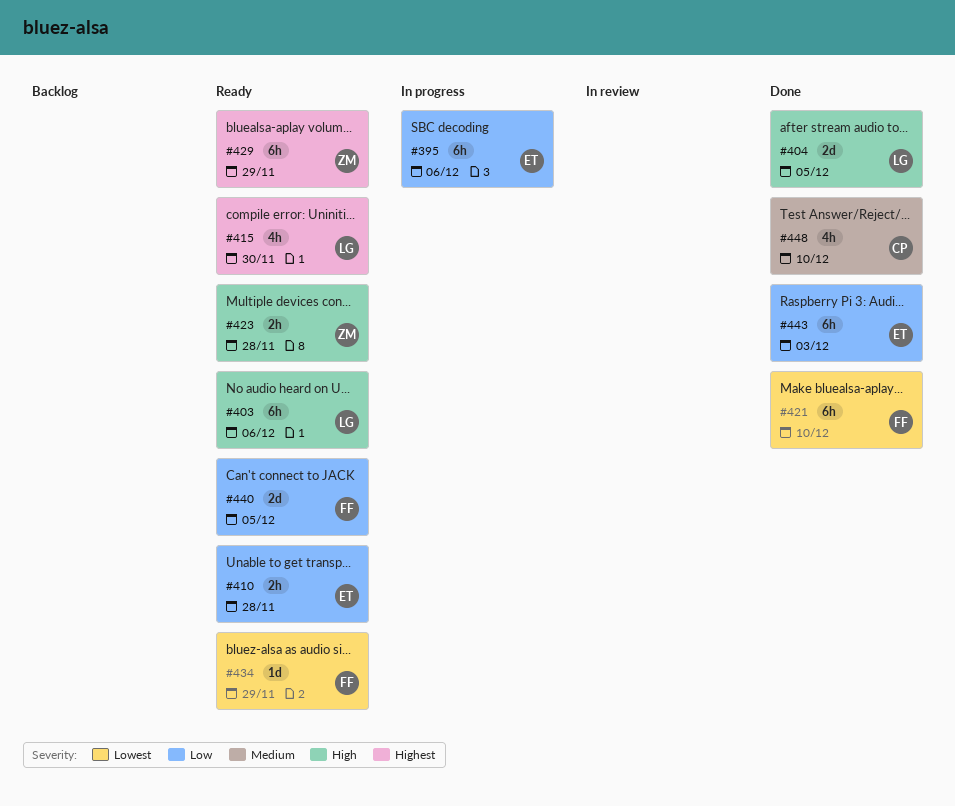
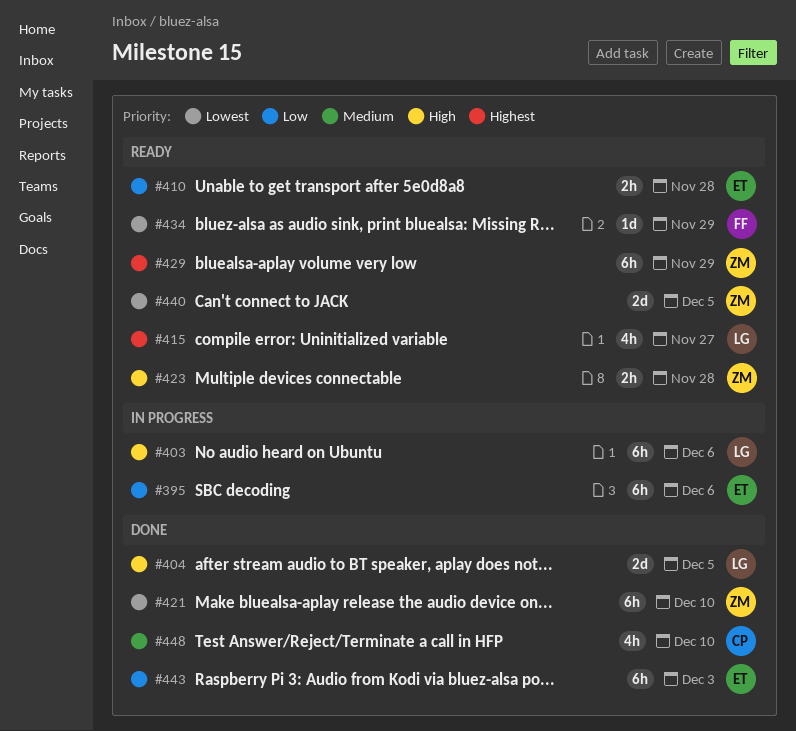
#403, status: Ready -> In progress
#415, due: Nov 30 -> Nov 27
#421, owner: FF -> ZM
#440, owner: FF -> ZM
#440, priority: Low -> Lowest

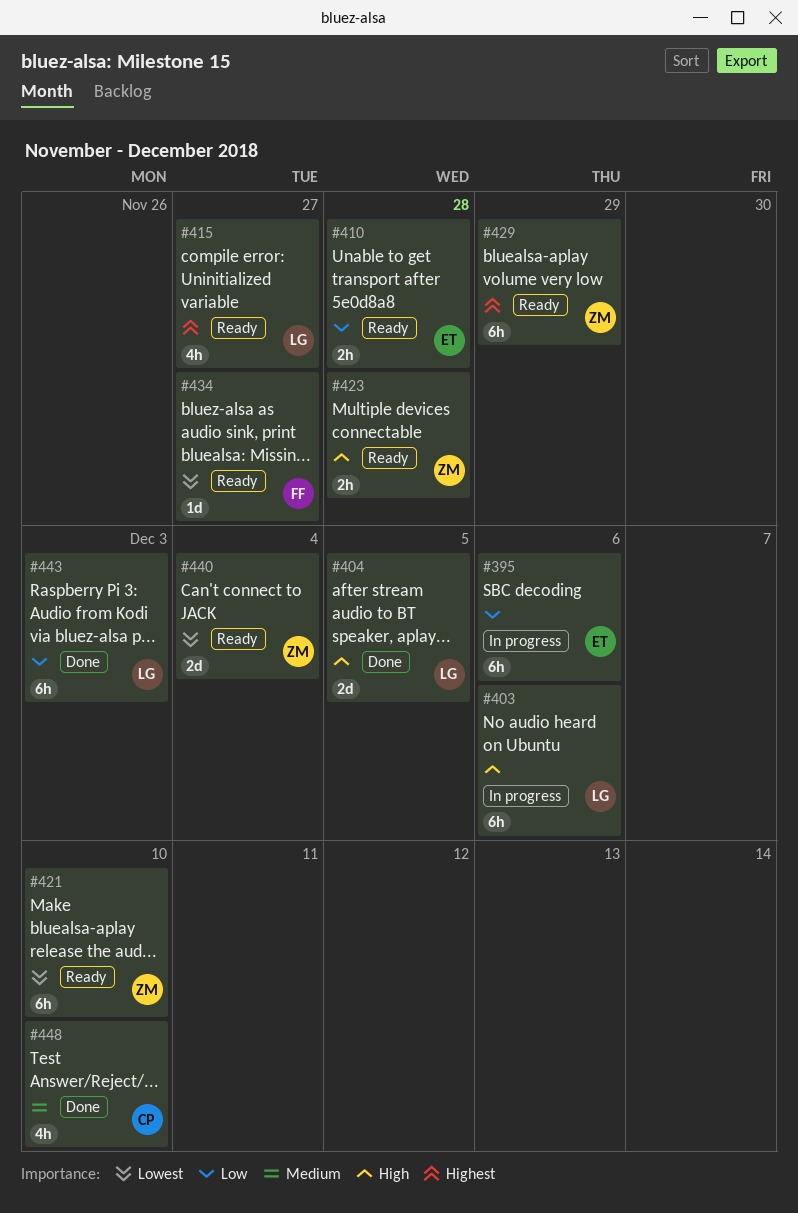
#421, status: Done -> Ready
#434, due: Nov 29 -> Nov 27
#440, due: Dec 5 -> Dec 4
#443, owner: ET -> LG

